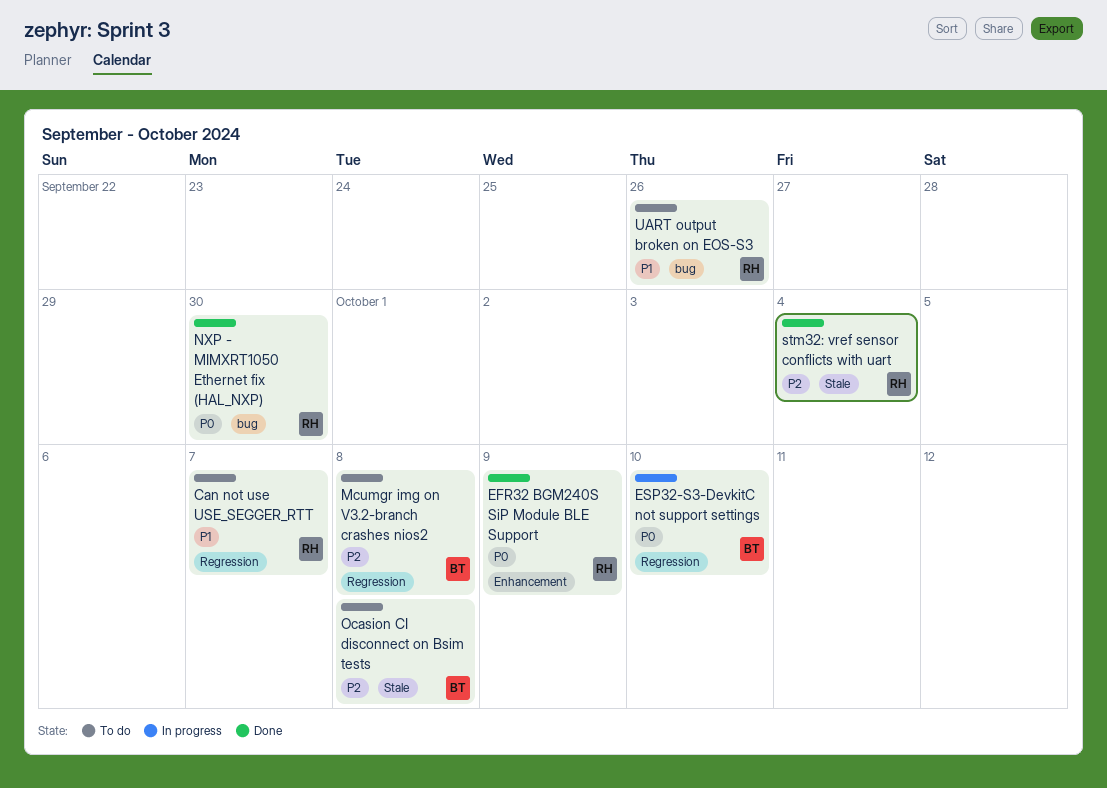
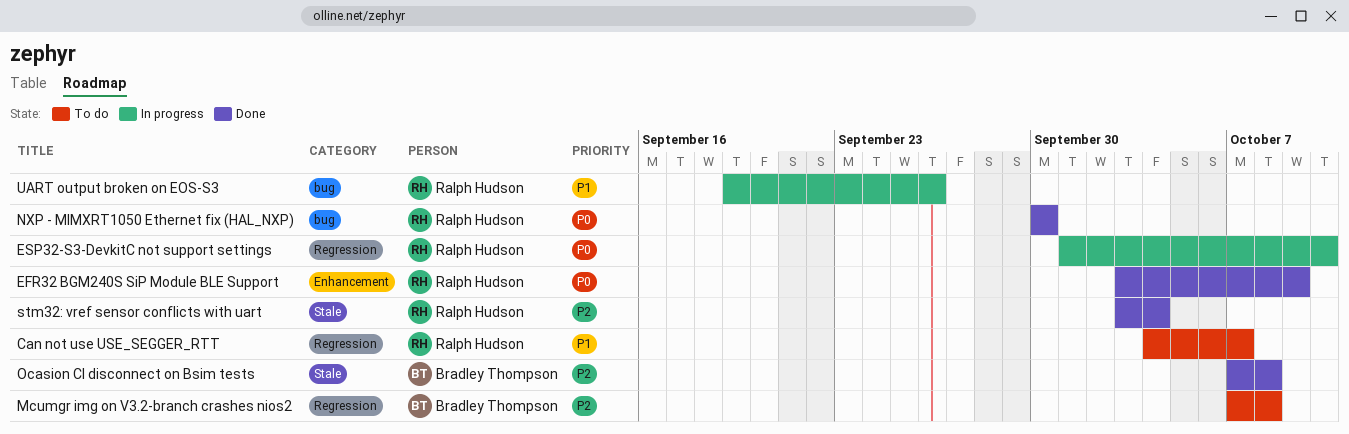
ESP32-S3-DevkitC not support settings, owner: Bradley Thompson -> Ralph Hudson
Ocasion CI disconnect on Bsim tests, status: To do -> Done
UART output broken on EOS-S3, status: To do -> In progress

